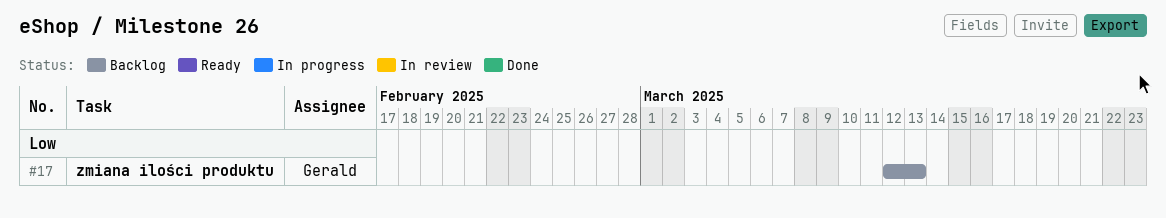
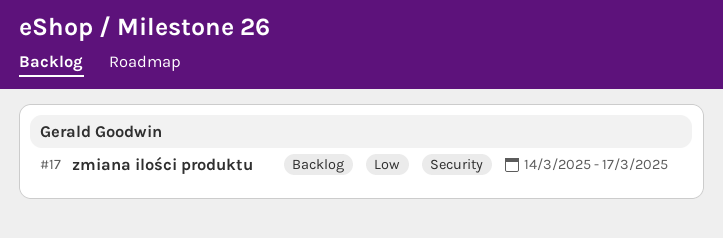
#17, start: Mar 12 -> Mar 14
#17, due: Mar 13 -> Mar 17

